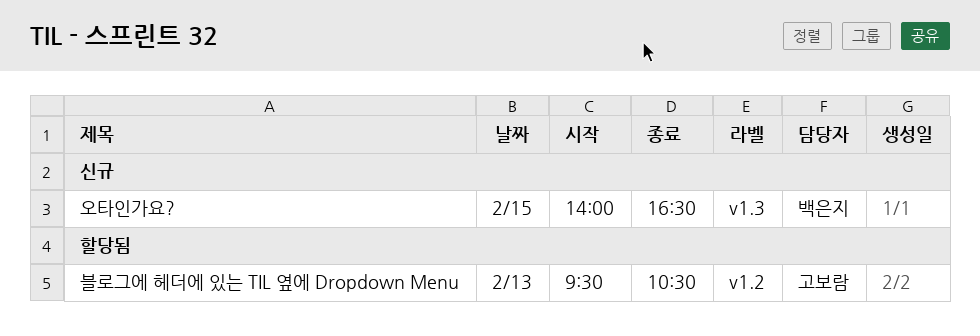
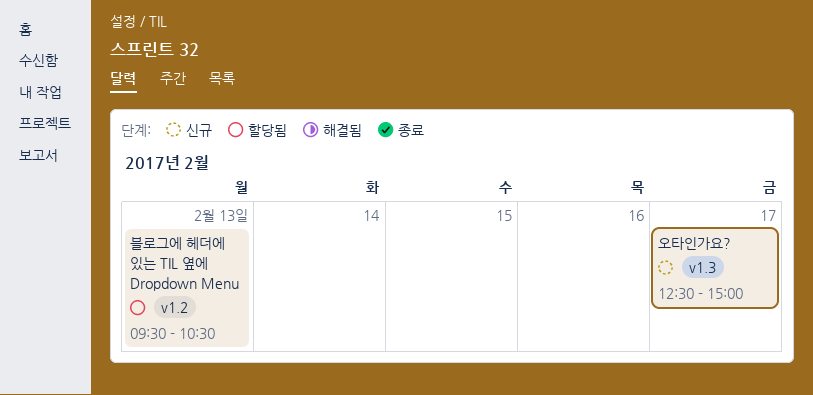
오타인가요?, day: Feb 15 -> Feb 17
오타인가요?, begins: 14:00 -> 12:30
오타인가요?, ends: 16:30 -> 15:00

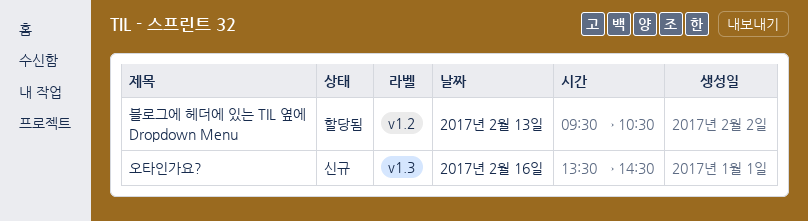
오타인가요?, day: Feb 17 -> Feb 16
오타인가요?, begins: 12:30 -> 13:30
오타인가요?, ends: 15:00 -> 14:30

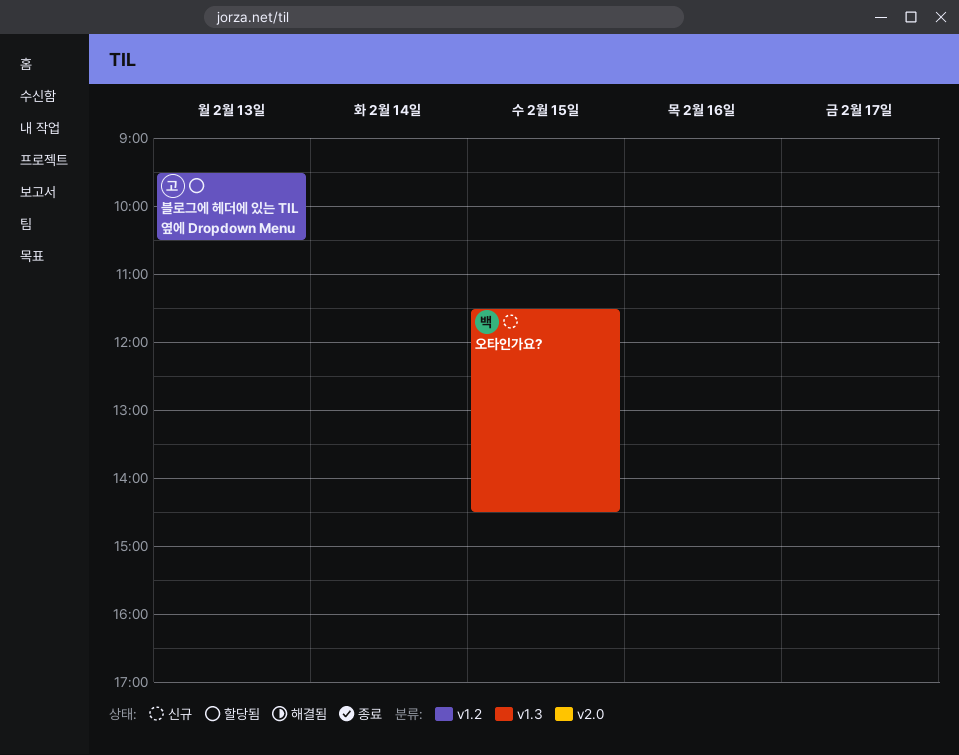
오타인가요?, day: Feb 16 -> Feb 15
오타인가요?, begins: 13:30 -> 11:30

